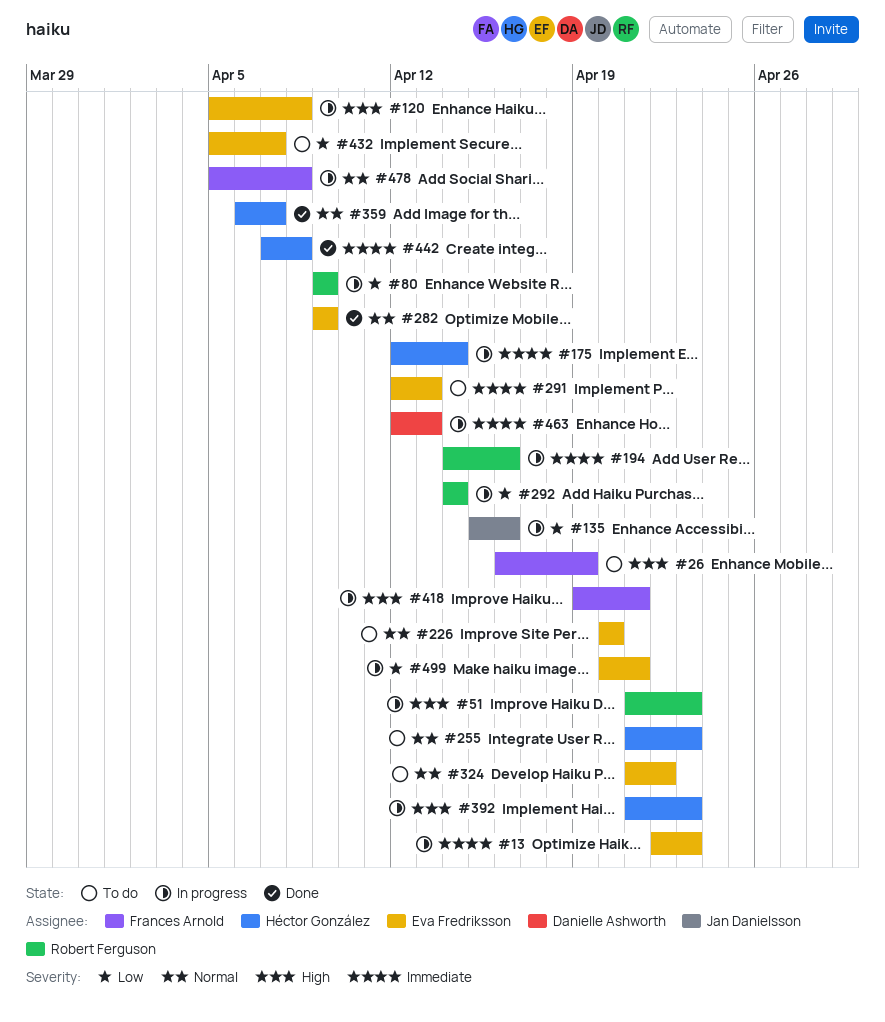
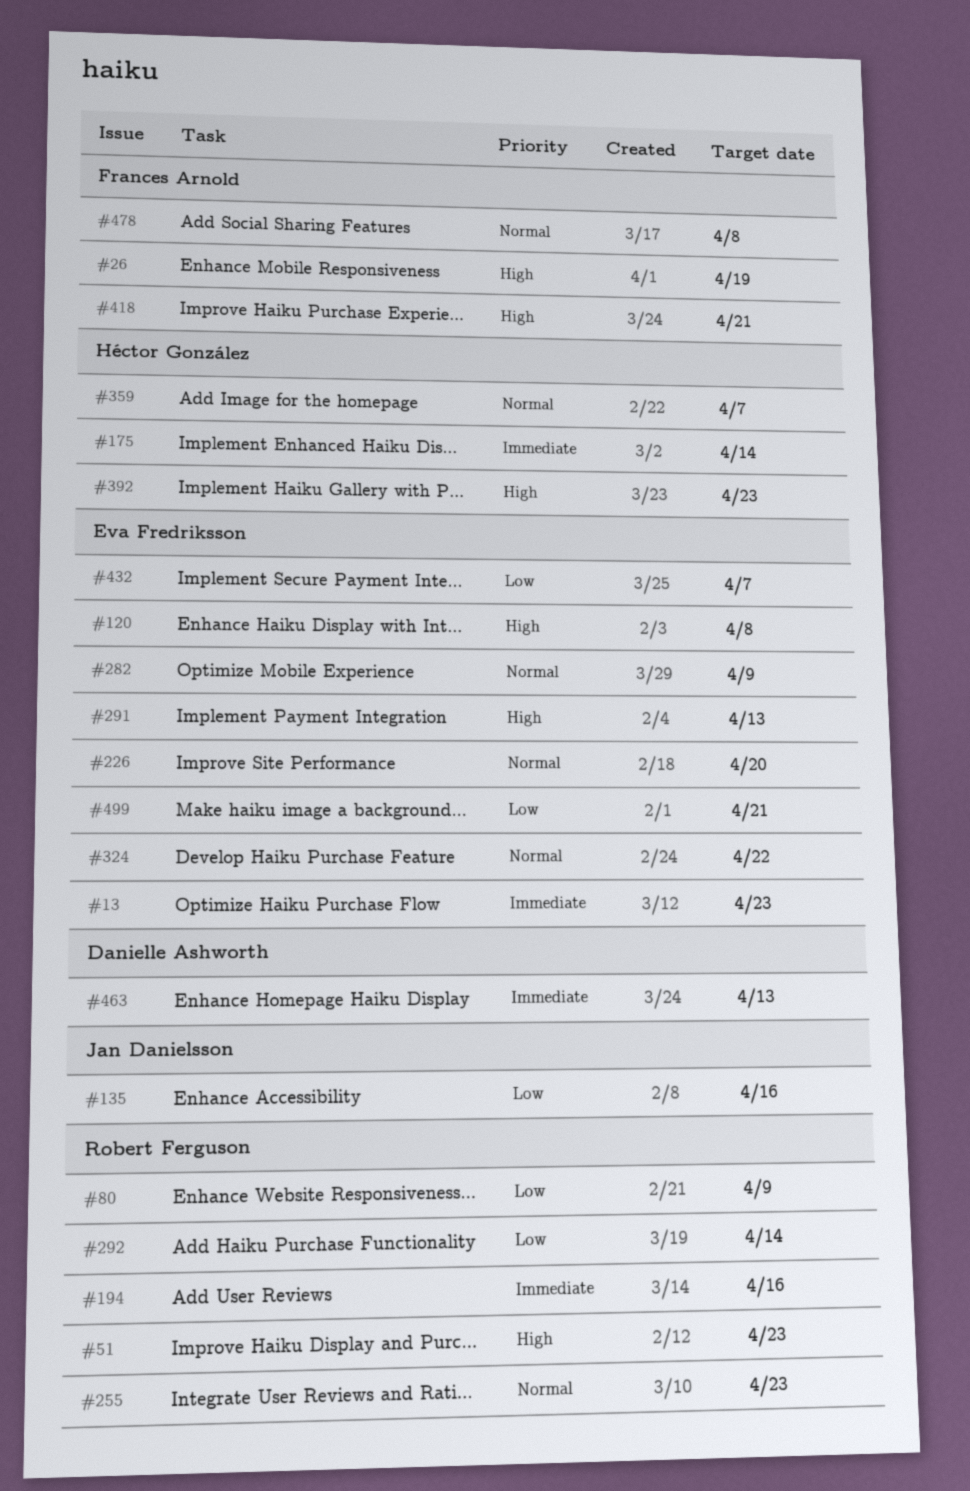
#255, owner: Héctor González -> Robert Ferguson
#291, priority: Immediate -> High
#442: present -> none

